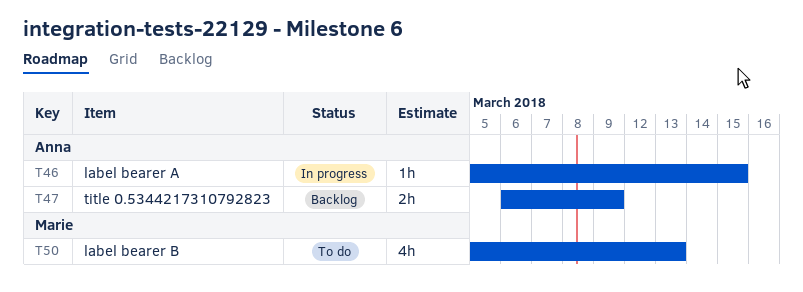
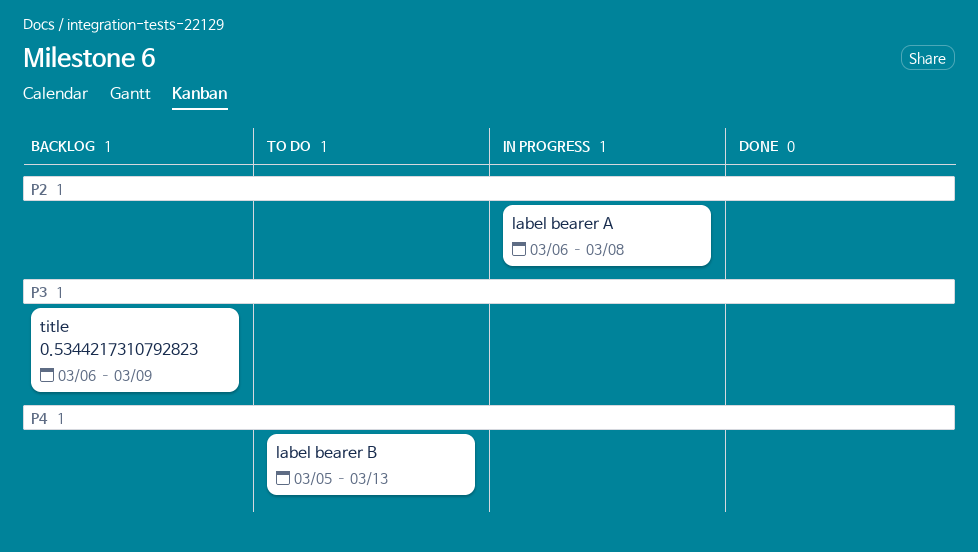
label bearer A, start: Mar 5 -> Mar 6
label bearer A, due: Mar 15 -> Mar 8

